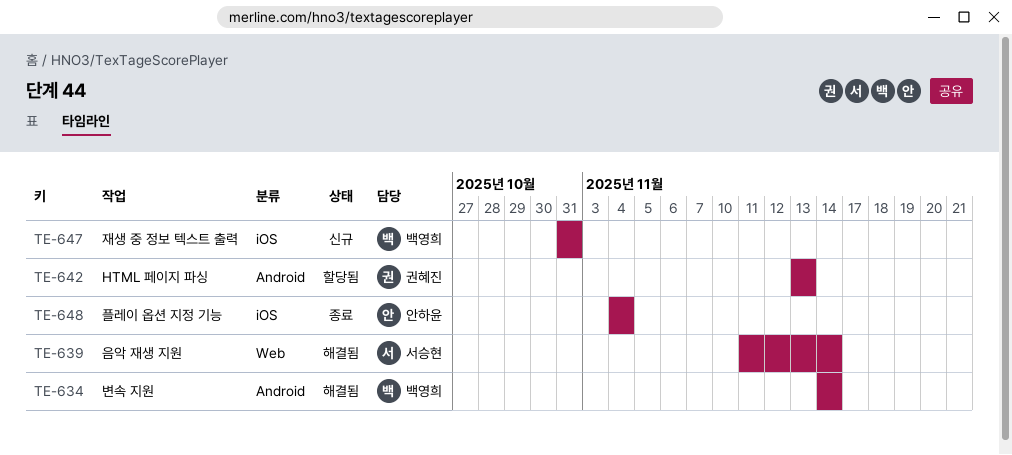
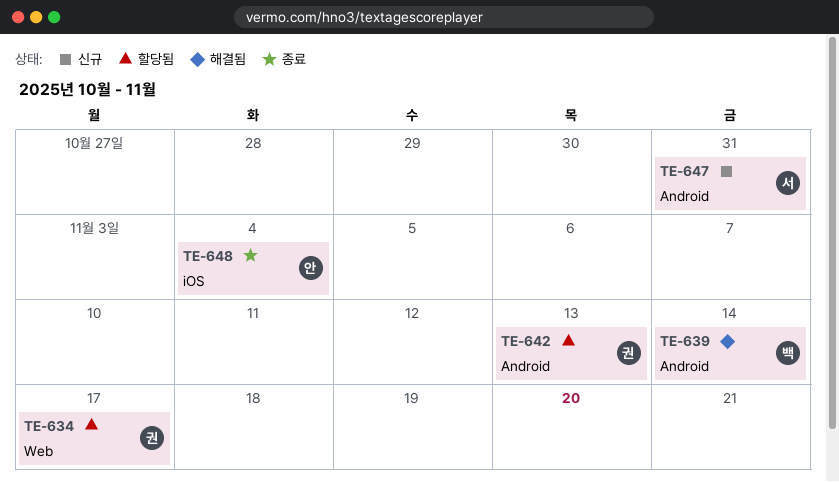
TE-634, status: 해결됨 -> 할당됨
TE-634, owner: 백영희 -> 권혜진
TE-634, label: Android -> Web
TE-634, due: Nov 14 -> Nov 17
TE-639, owner: 서승현 -> 백영희
TE-639, label: Web -> Android
TE-647, owner: 백영희 -> 서승현
TE-647, label: iOS -> Android

